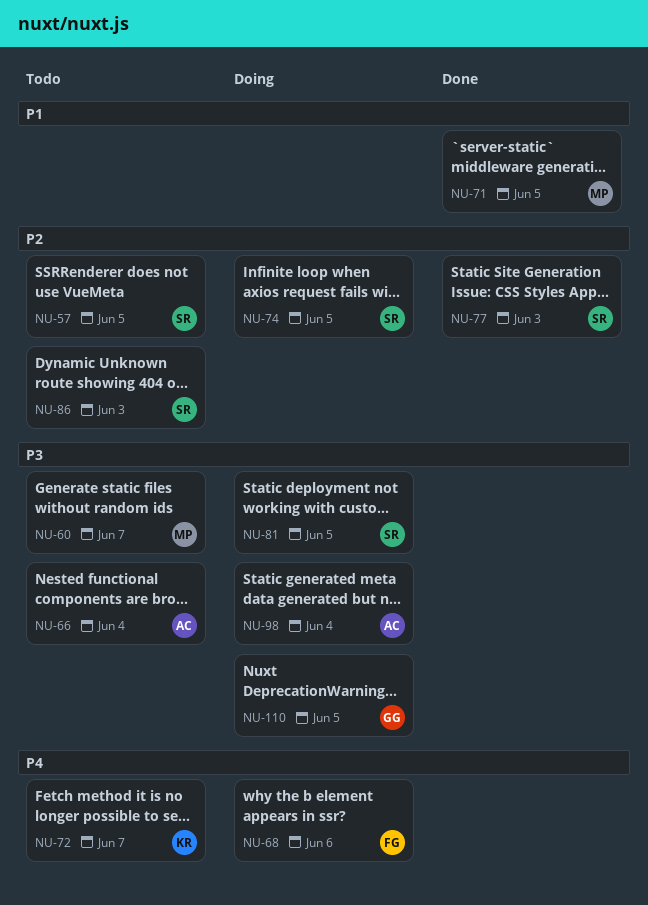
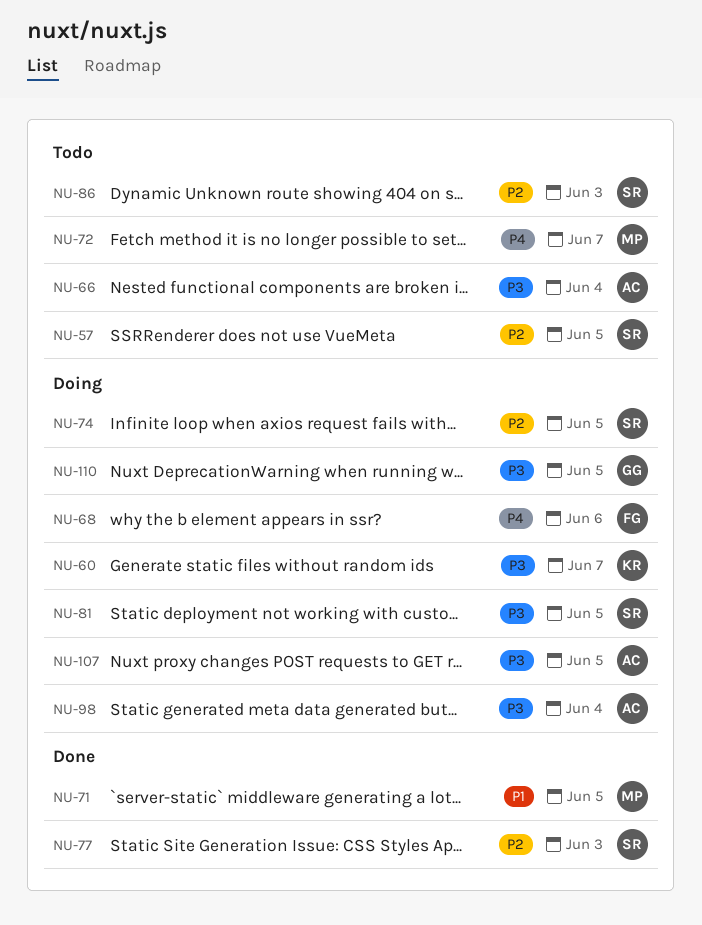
NU-60, status: Todo -> Doing
NU-60, owner: MP -> KR
NU-72, owner: KR -> MP
NU-107: none -> present

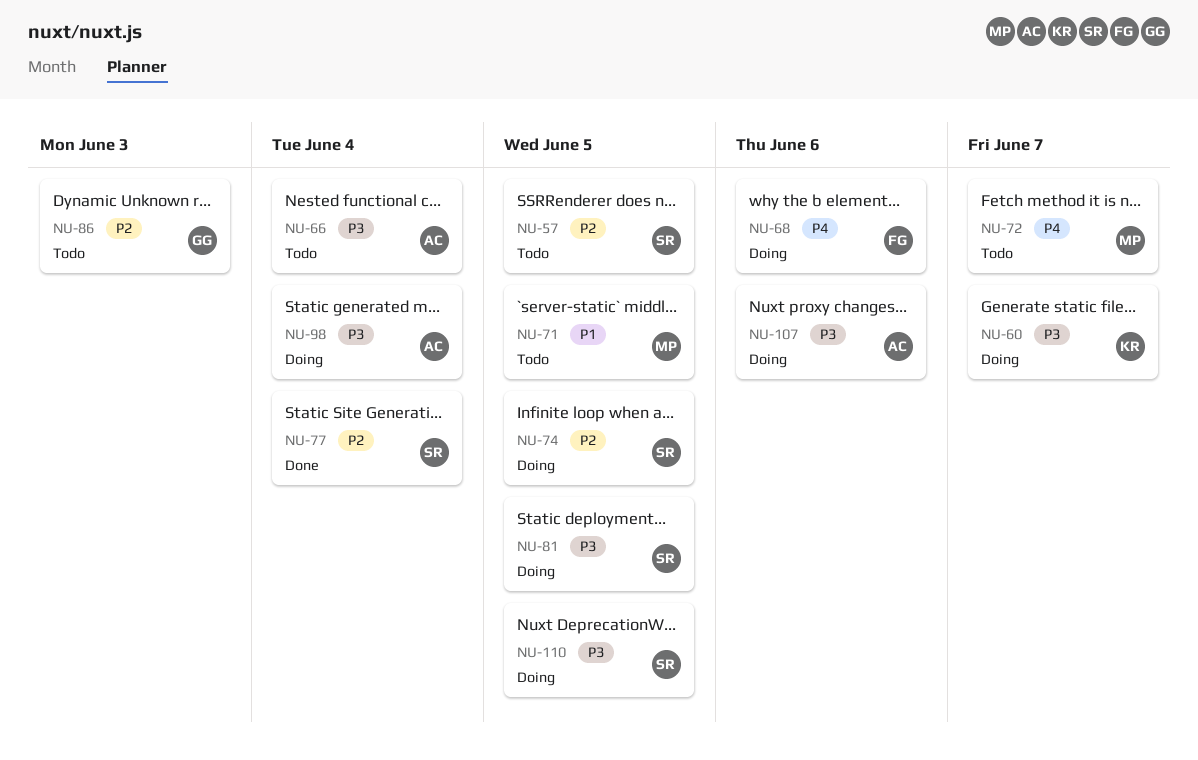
NU-71, status: Done -> Todo
NU-77, due: Jun 3 -> Jun 4
NU-86, owner: SR -> GG
NU-107, due: Jun 5 -> Jun 6
NU-110, owner: GG -> SR

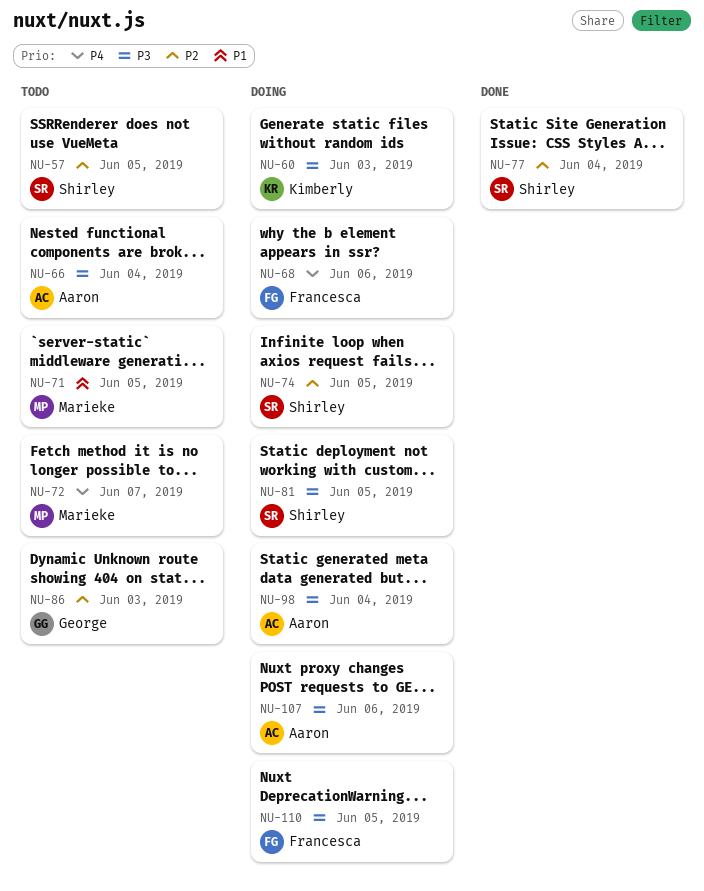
NU-60, due: Jun 7 -> Jun 3
NU-110, owner: Shirley -> Francesca

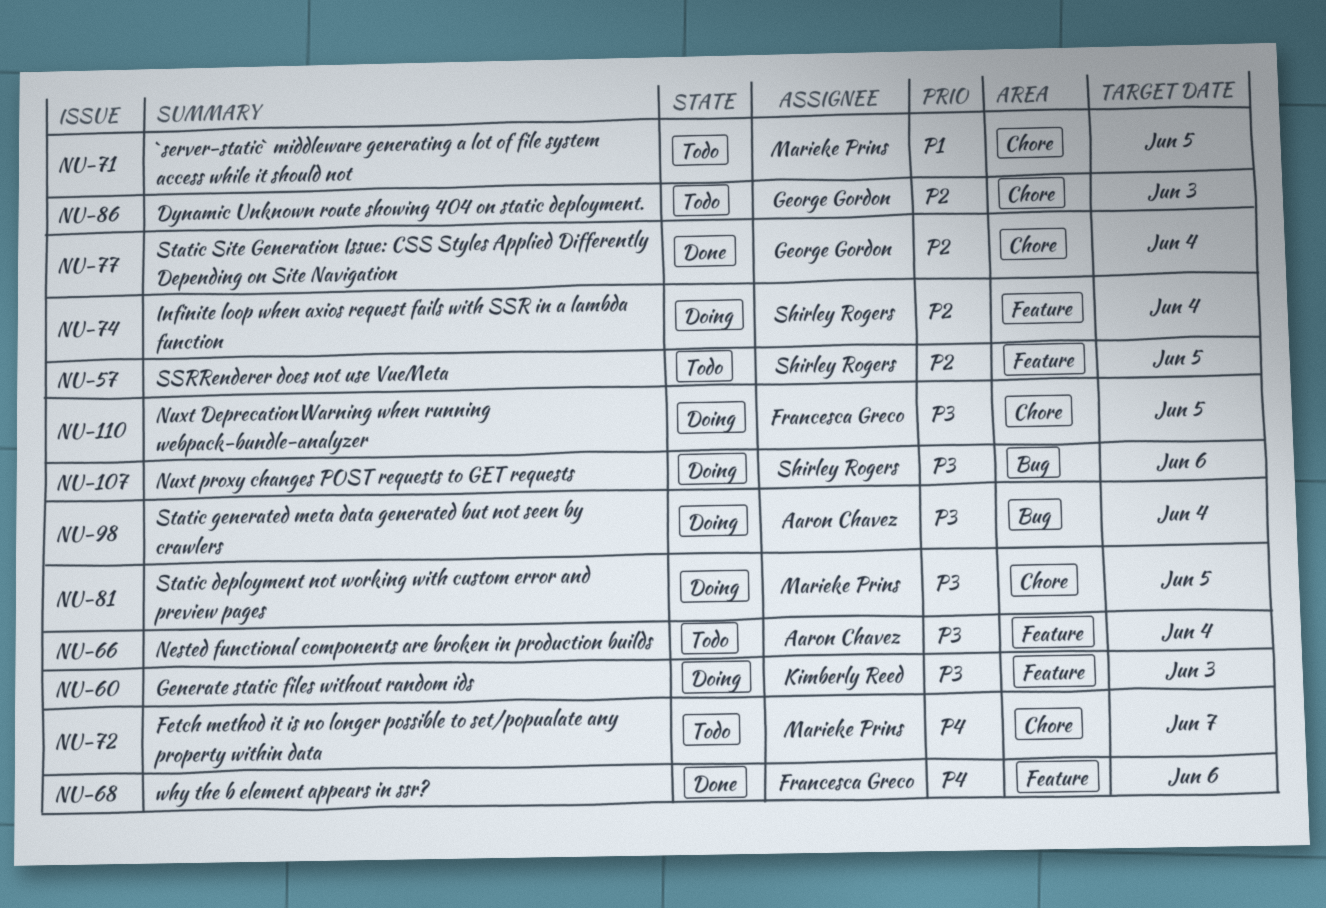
NU-68, status: Doing -> Done
NU-74, due: Jun 5 -> Jun 4
NU-77, owner: Shirley Rogers -> George Gordon
NU-81, owner: Shirley Rogers -> Marieke Prins
NU-107, owner: Aaron Chavez -> Shirley Rogers

